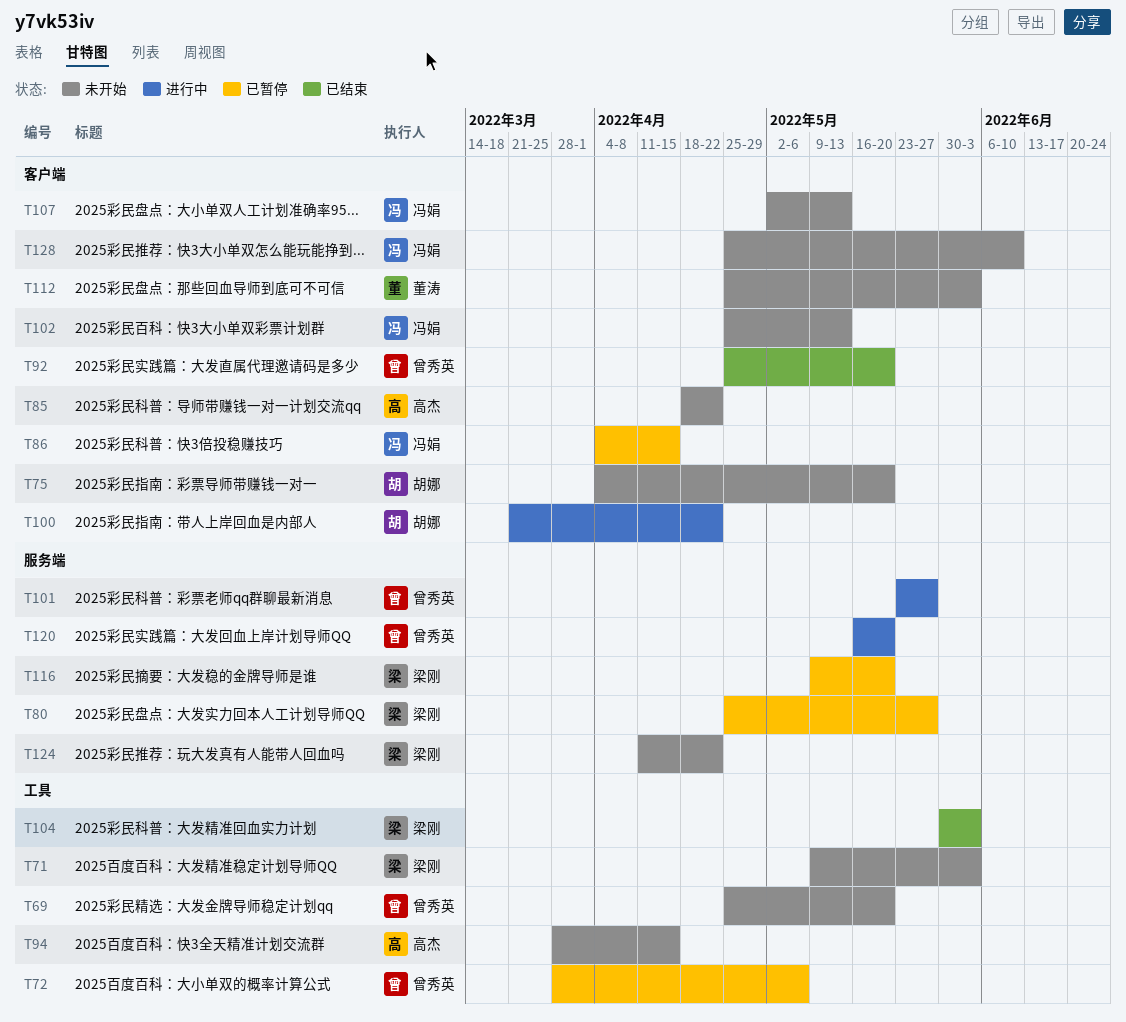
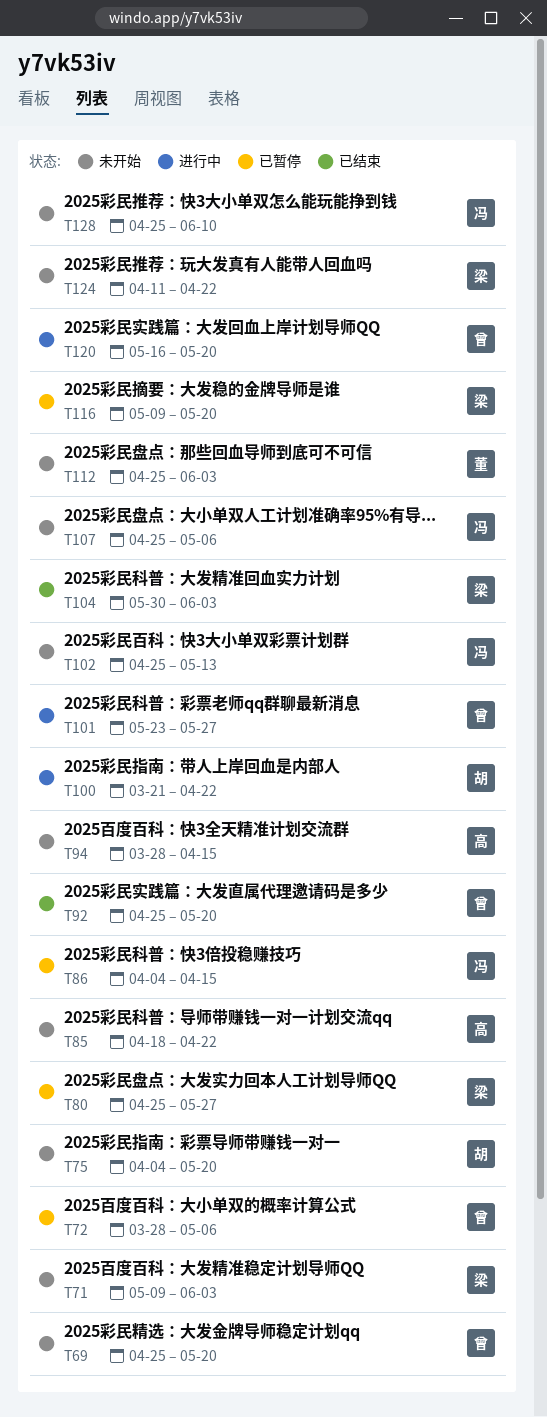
T107, start: May 2 -> Apr 25
T107, due: May 13 -> May 6

